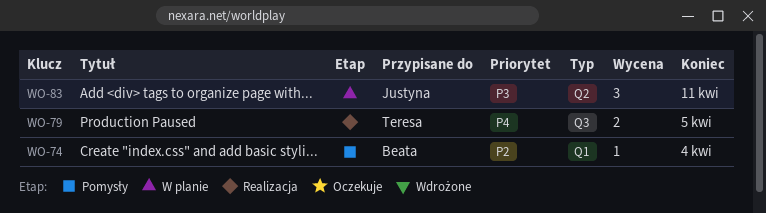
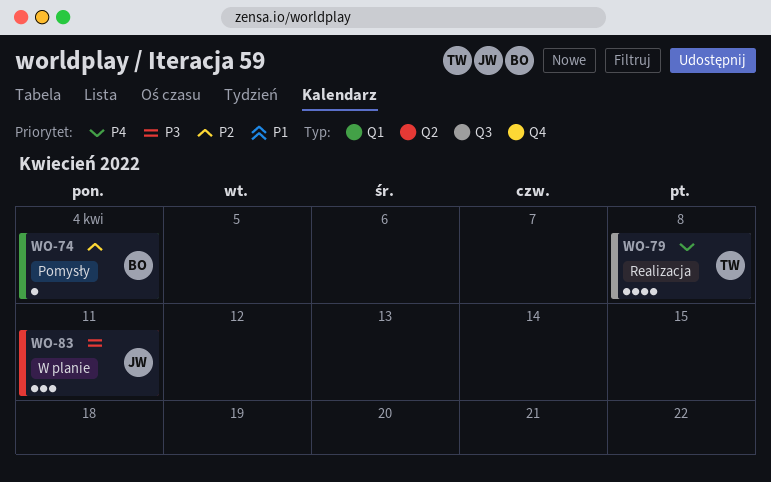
WO-79, estimate: 2 -> 4
WO-79, due: Apr 5 -> Apr 8

